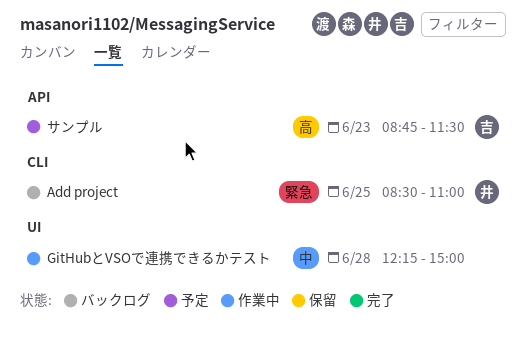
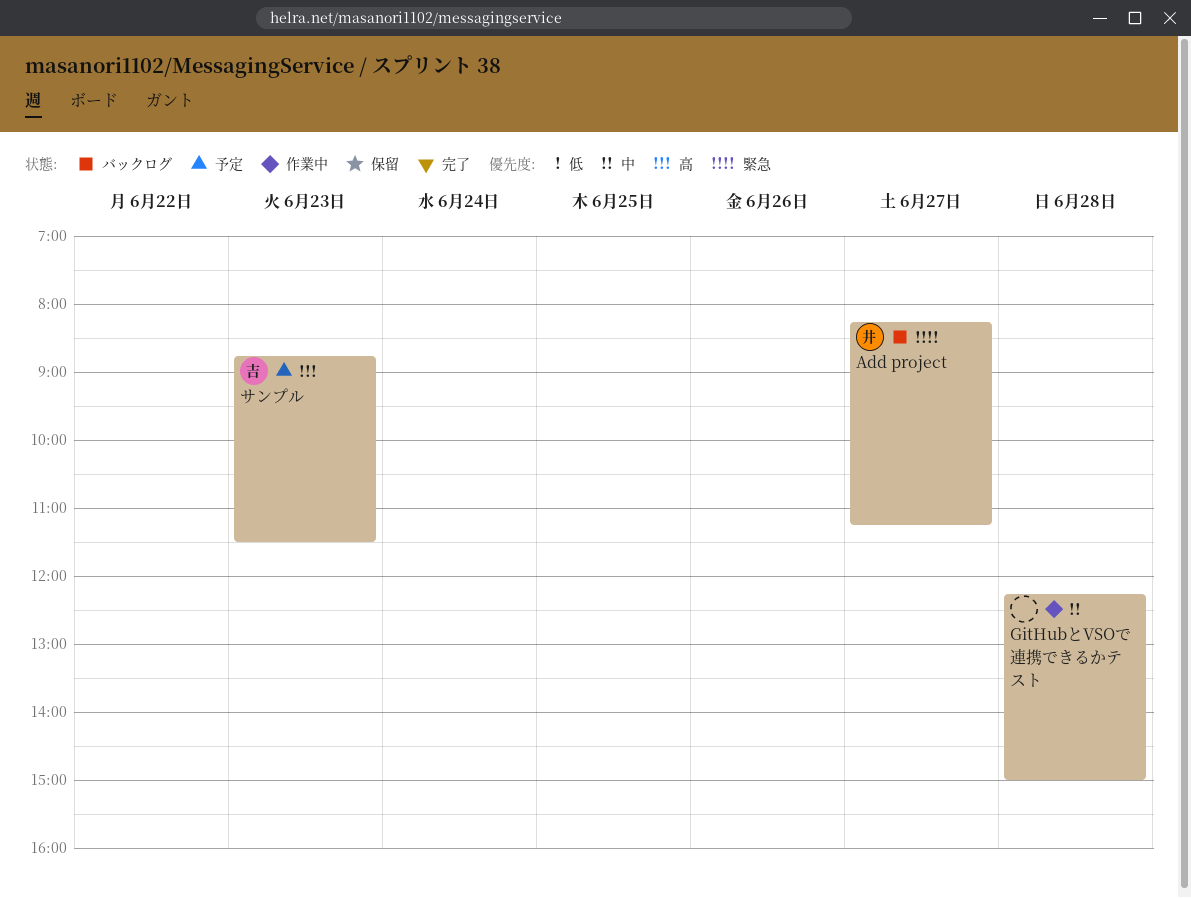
Add project, day: Jun 25 -> Jun 27
Add project, begins: 08:30 -> 08:15
Add project, ends: 11:00 -> 11:15

